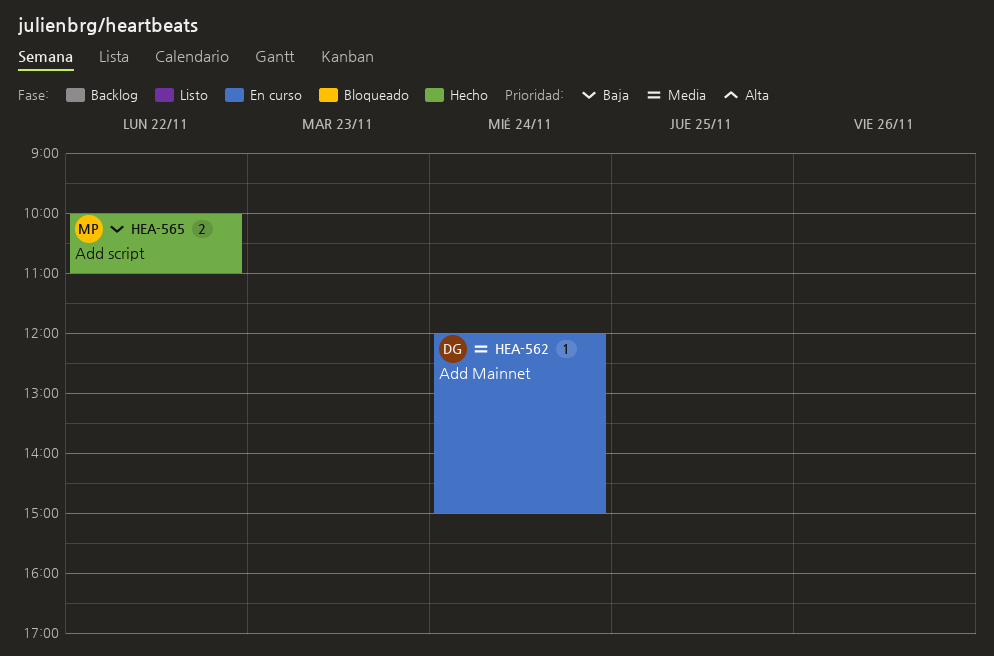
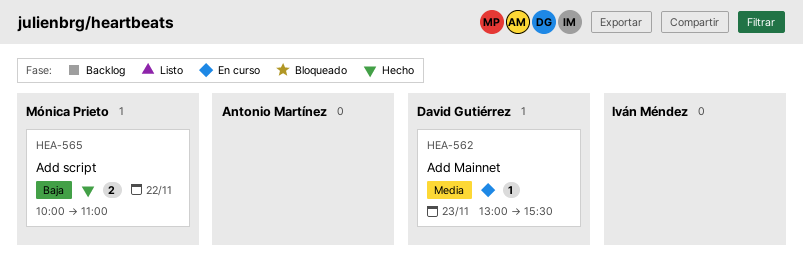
HEA-562, day: Nov 24 -> Nov 23
HEA-562, begins: 12:00 -> 13:00
HEA-562, ends: 15:00 -> 15:30

